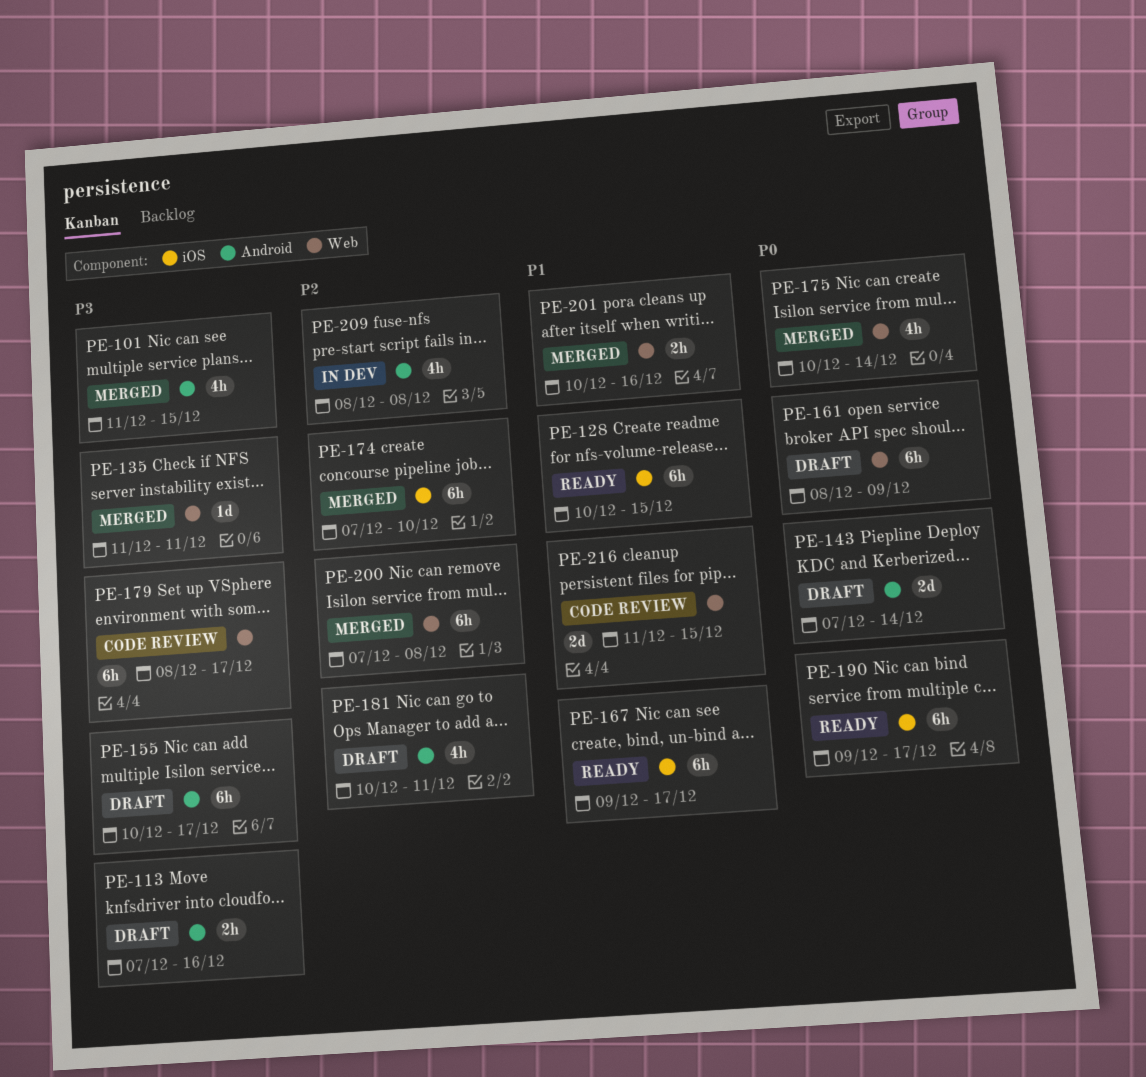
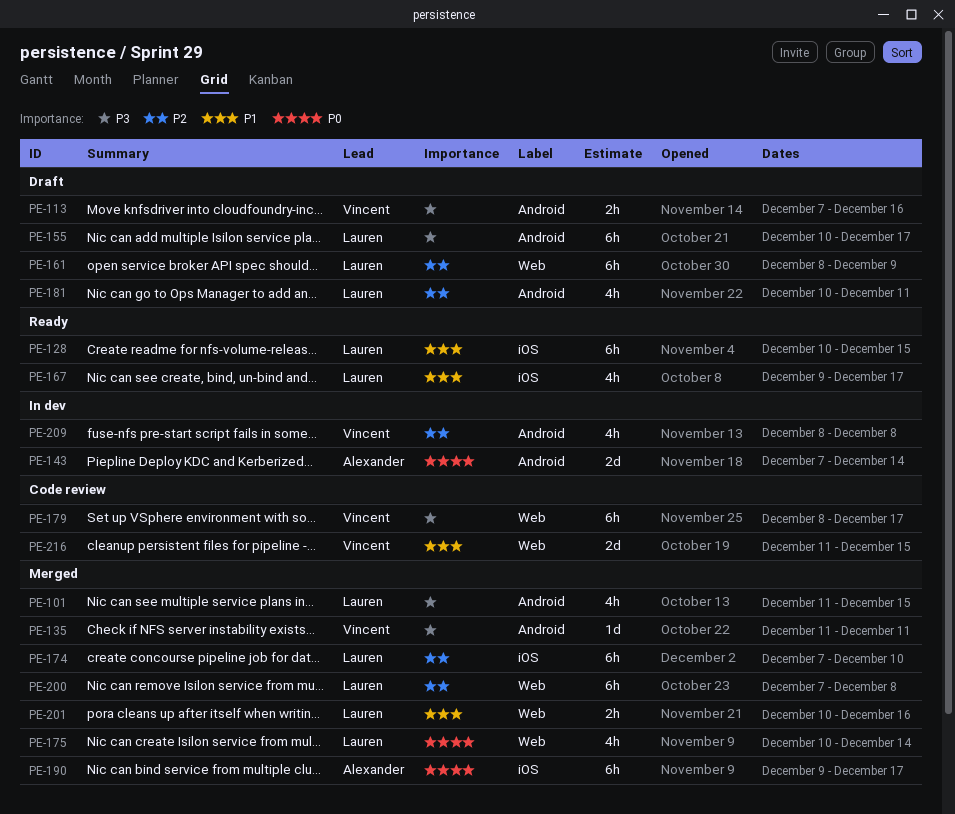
PE-135, label: Web -> Android
PE-143, status: Draft -> In dev
PE-161, priority: P0 -> P2
PE-167, estimate: 6h -> 4h
PE-190, status: Ready -> Merged

